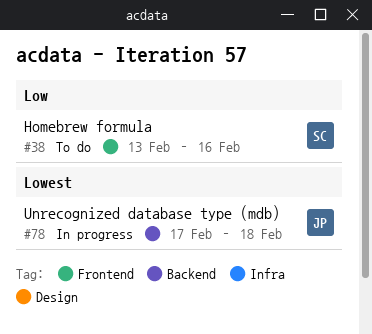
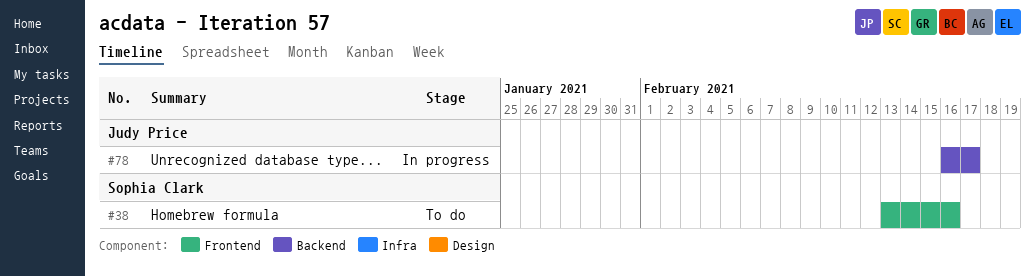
#78, start: Feb 17 -> Feb 16
#78, due: Feb 18 -> Feb 17

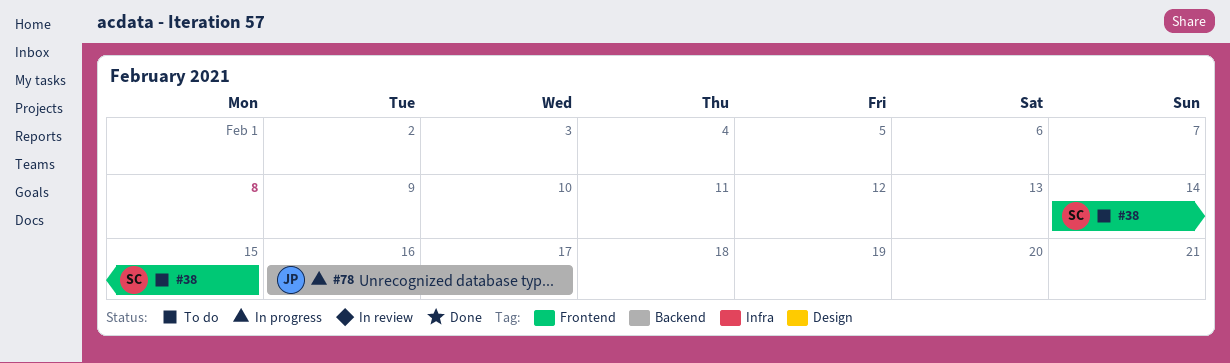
#38, start: Feb 13 -> Feb 14
#38, due: Feb 16 -> Feb 15

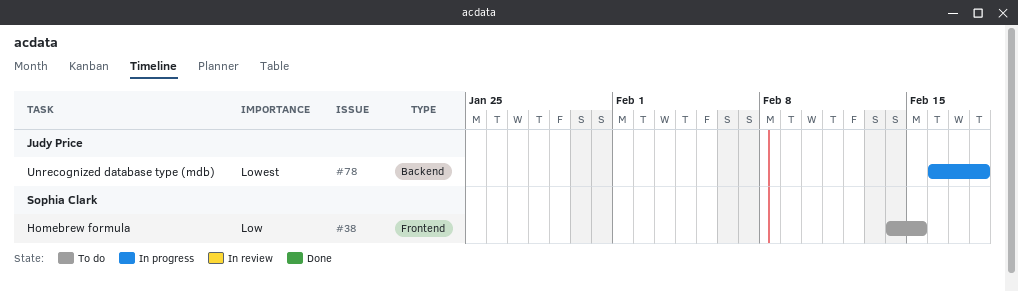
#78, due: Feb 17 -> Feb 18

